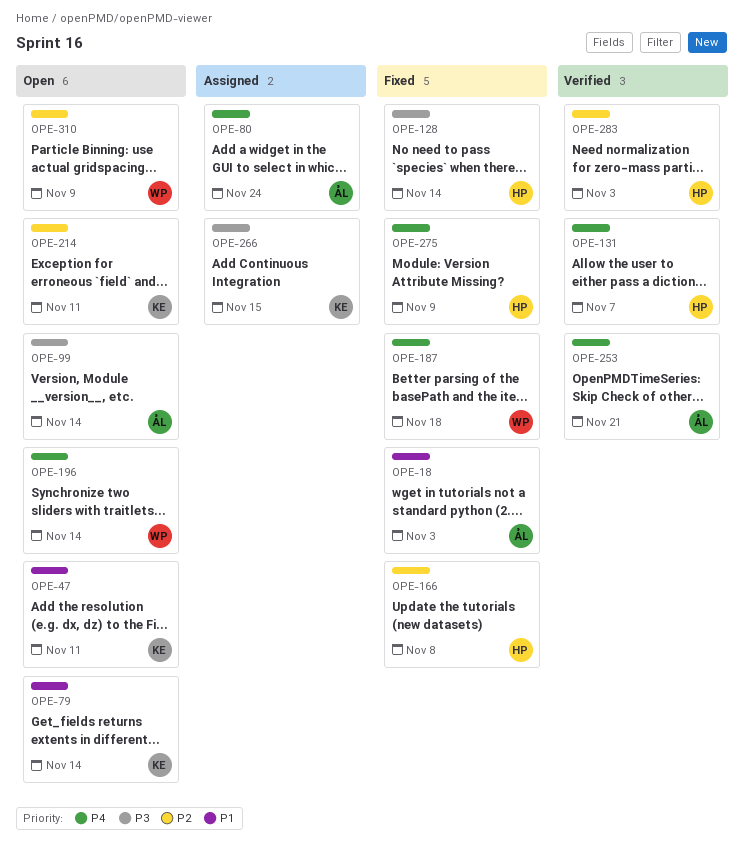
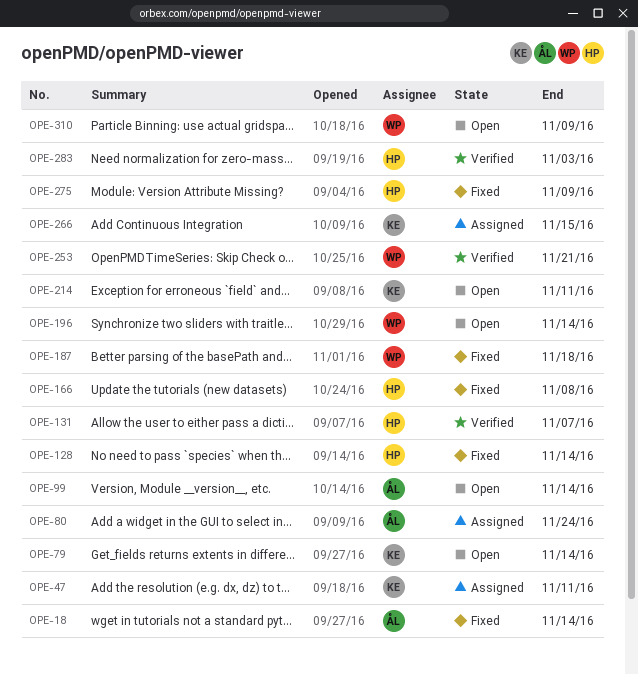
OPE-18, due: Nov 3 -> Nov 14
OPE-47, status: Open -> Assigned
OPE-253, owner: ÅL -> WP

